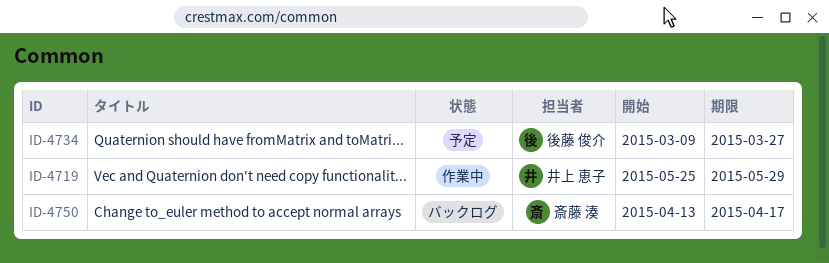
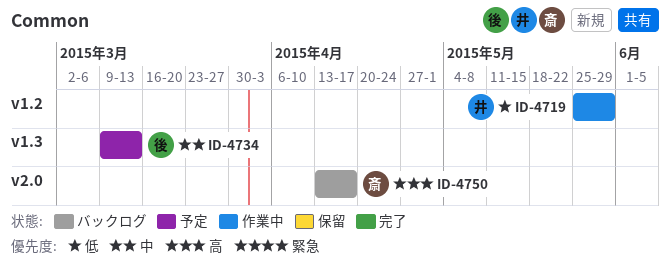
ID-4734, due: Mar 27 -> Mar 13

